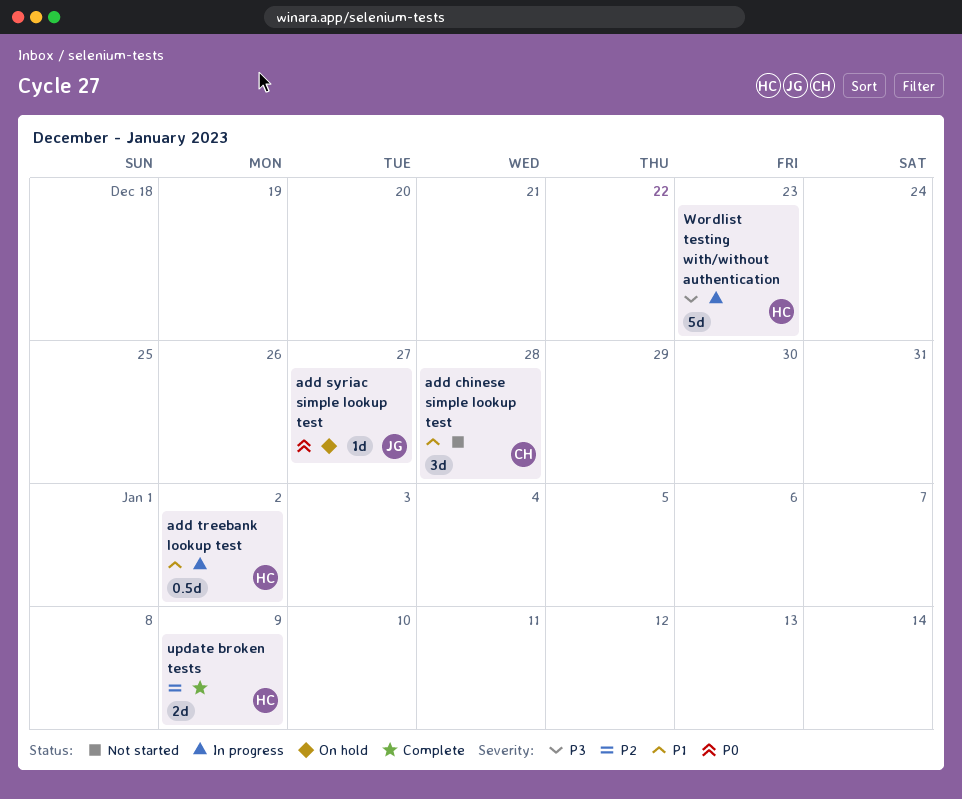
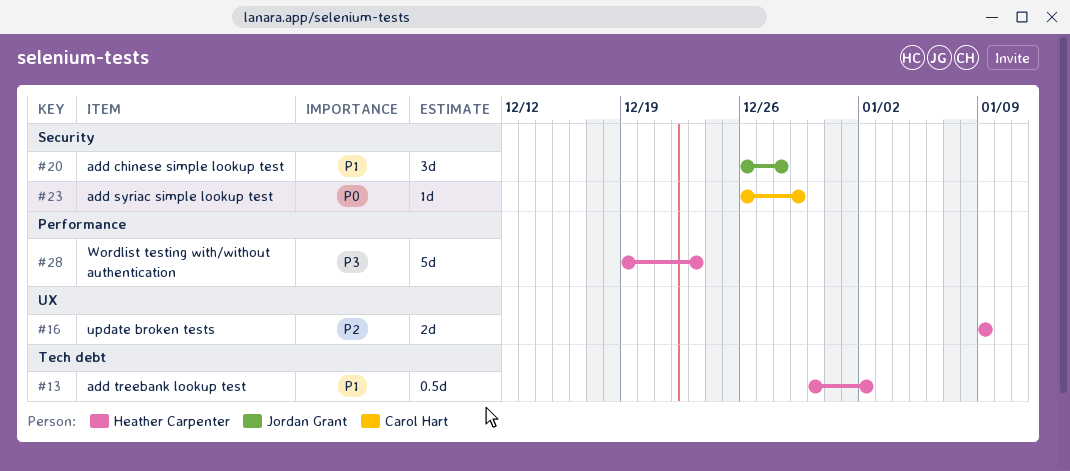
add chinese simple lookup test, owner: Carol Hart -> Jordan Grant
add syriac simple lookup test, owner: Jordan Grant -> Carol Hart
add syriac simple lookup test, due: Dec 27 -> Dec 29

